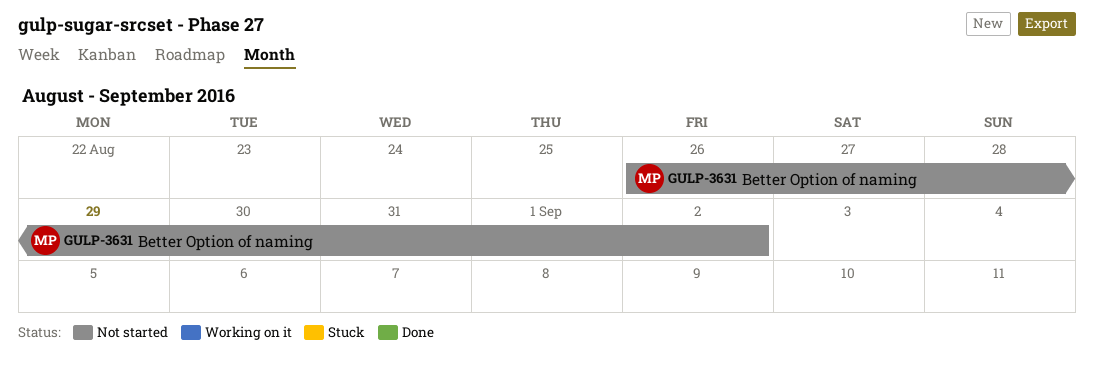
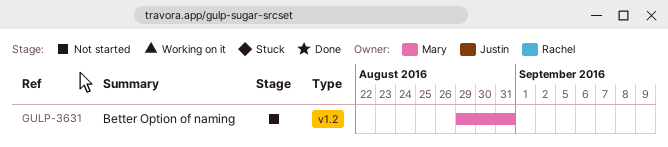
GULP-3631, start: Aug 26 -> Aug 29
GULP-3631, due: Sep 2 -> Aug 31

